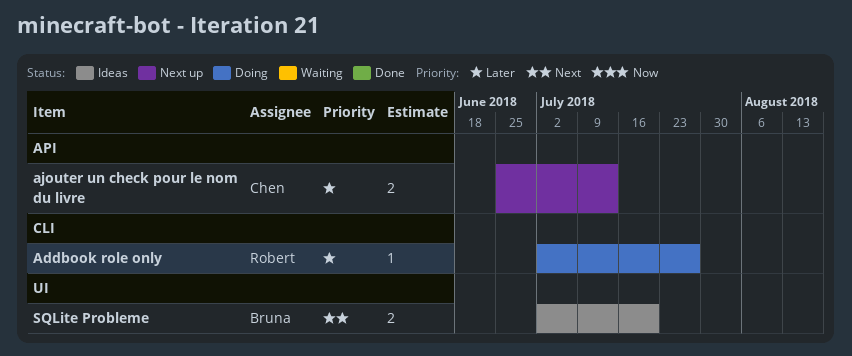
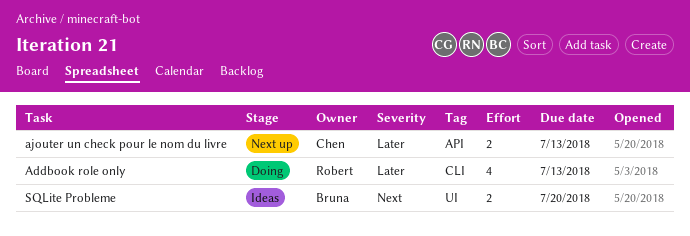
Addbook role only, estimate: 1 -> 4
Addbook role only, due: Jul 27 -> Jul 13

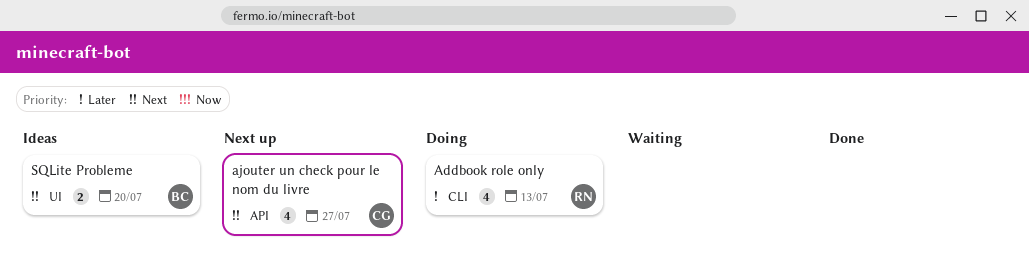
ajouter un check pour le nom du livre, priority: Later -> Next
ajouter un check pour le nom du livre, estimate: 2 -> 4
ajouter un check pour le nom du livre, due: Jul 13 -> Jul 27

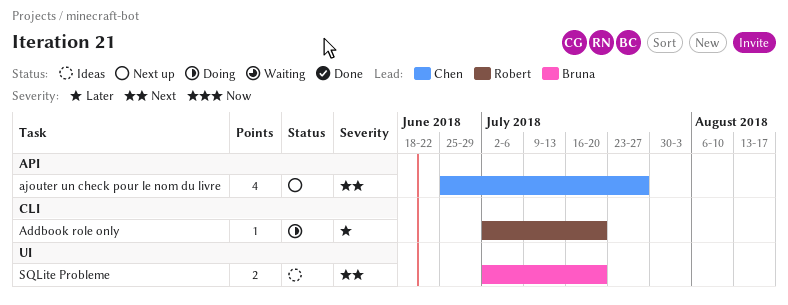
Addbook role only, estimate: 4 -> 1
Addbook role only, due: Jul 13 -> Jul 20

